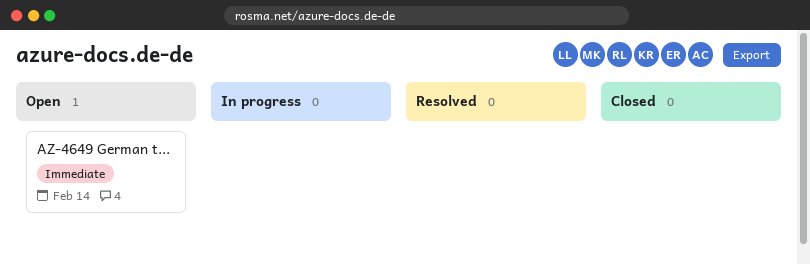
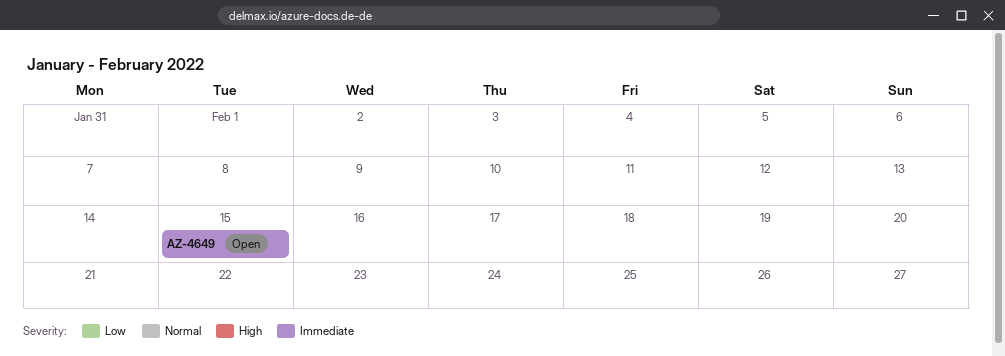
AZ-4649, due: Feb 14 -> Feb 15

